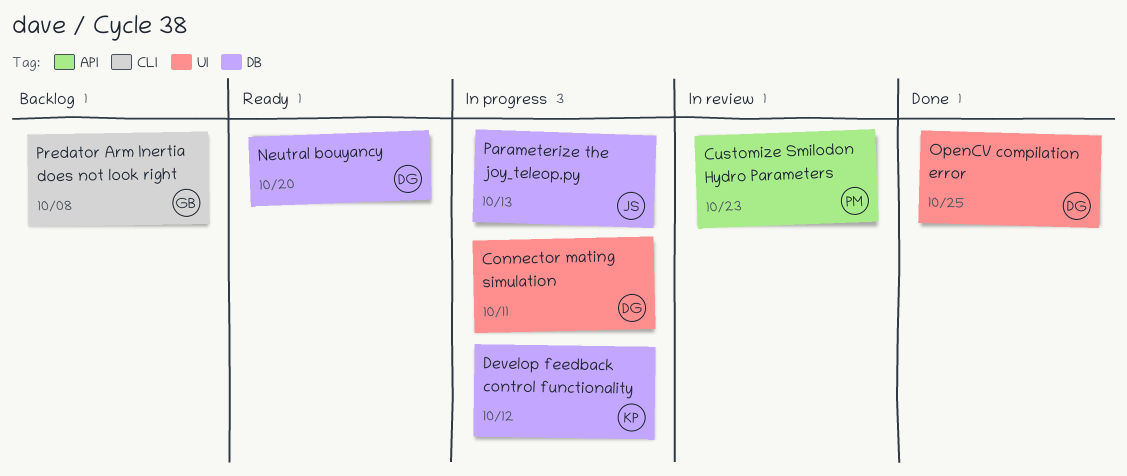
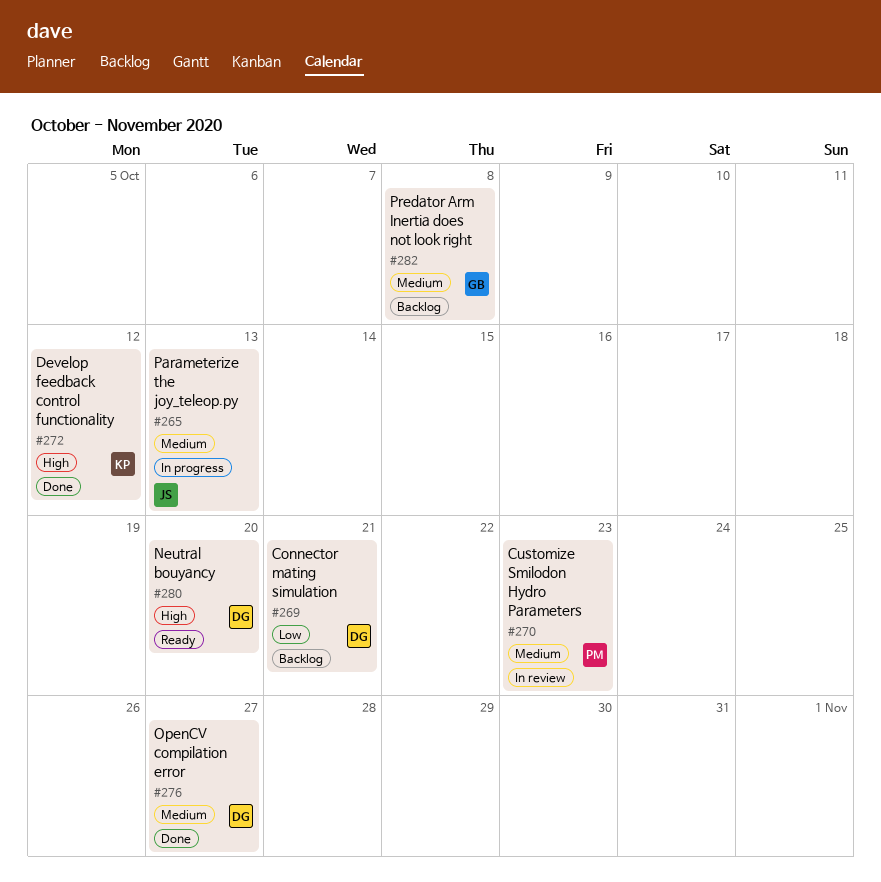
Connector mating simulation, status: In progress -> Backlog
Connector mating simulation, due: Oct 11 -> Oct 21
Develop feedback control functionality, status: In progress -> Done
OpenCV compilation error, due: Oct 25 -> Oct 27

